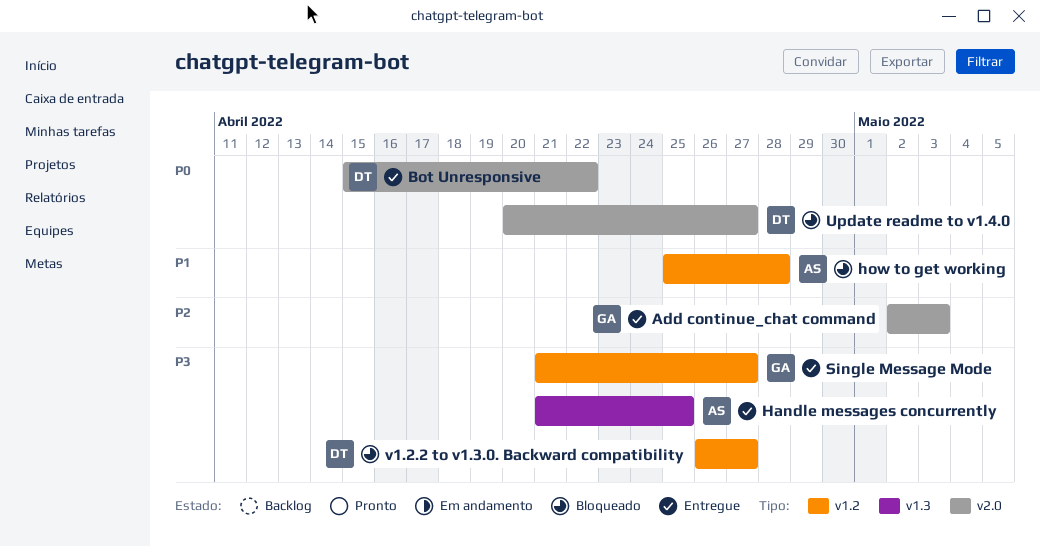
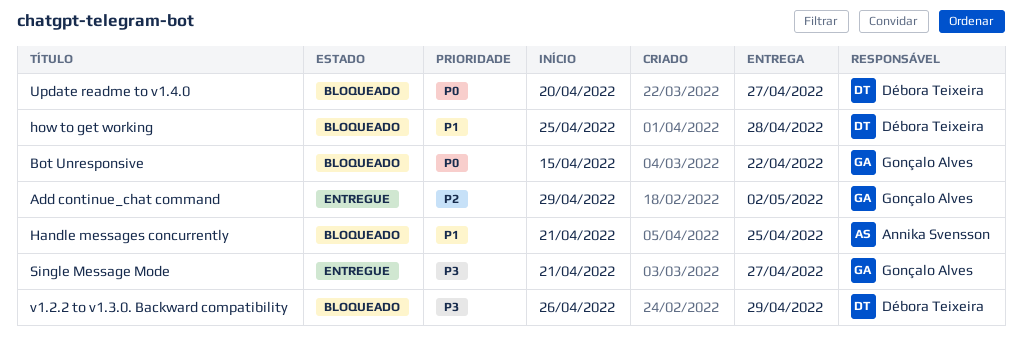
Add continue_chat command, start: May 2 -> Apr 29
Add continue_chat command, due: May 3 -> May 2
Bot Unresponsive, status: Entregue -> Bloqueado
Bot Unresponsive, owner: Débora Teixeira -> Gonçalo Alves
Handle messages concurrently, status: Entregue -> Bloqueado
Handle messages concurrently, priority: P3 -> P1
how to get working, owner: Annika Svensson -> Débora Teixeira
v1.2.2 to v1.3.0. Backward compatibility, due: Apr 27 -> Apr 29

